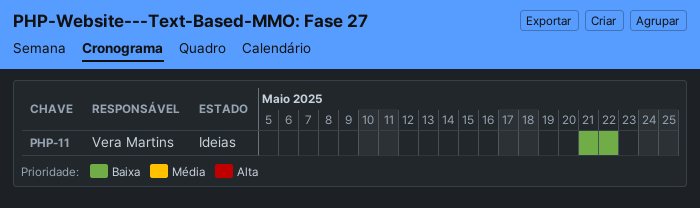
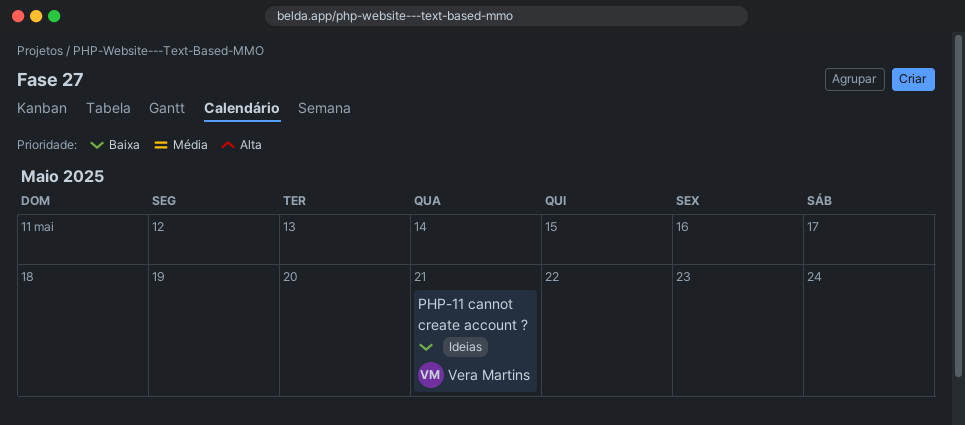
PHP-11, due: May 22 -> May 21

